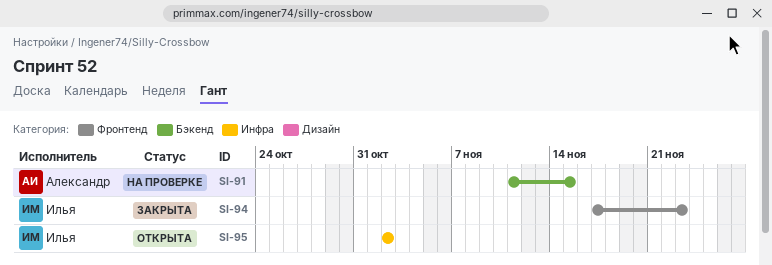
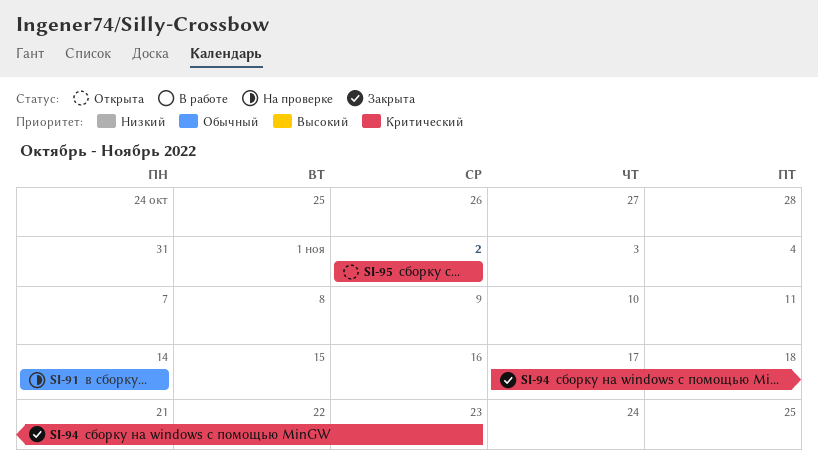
SI-91, start: Nov 11 -> Nov 14
SI-91, due: Nov 15 -> Nov 14

